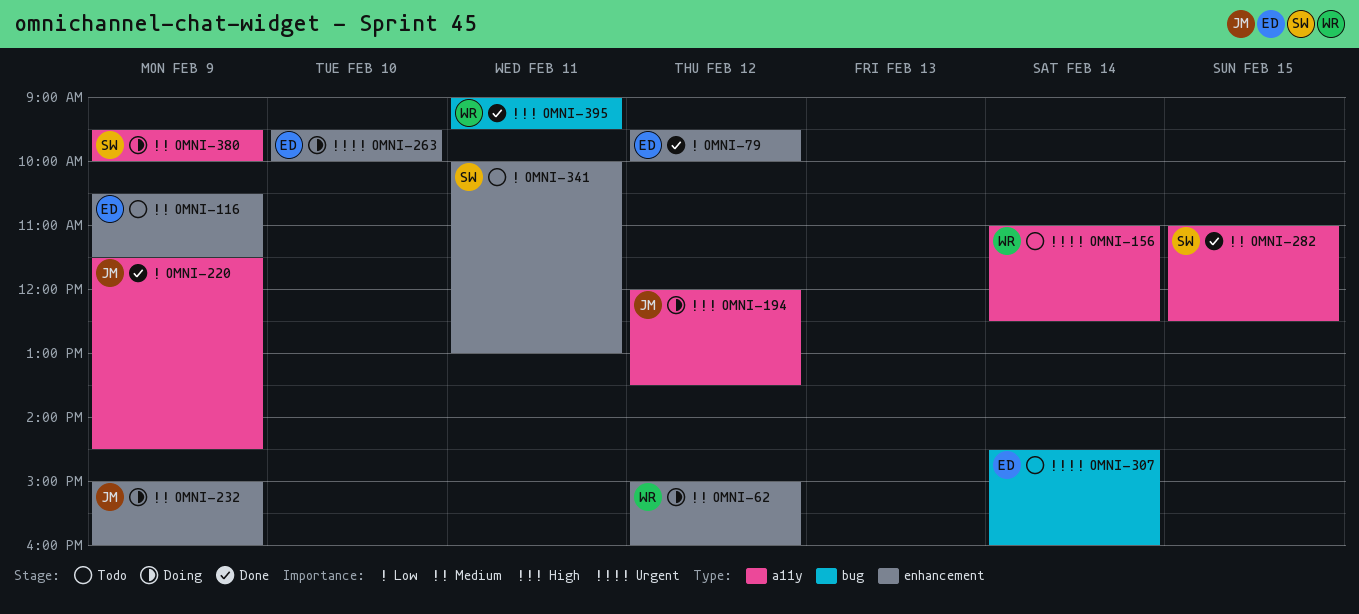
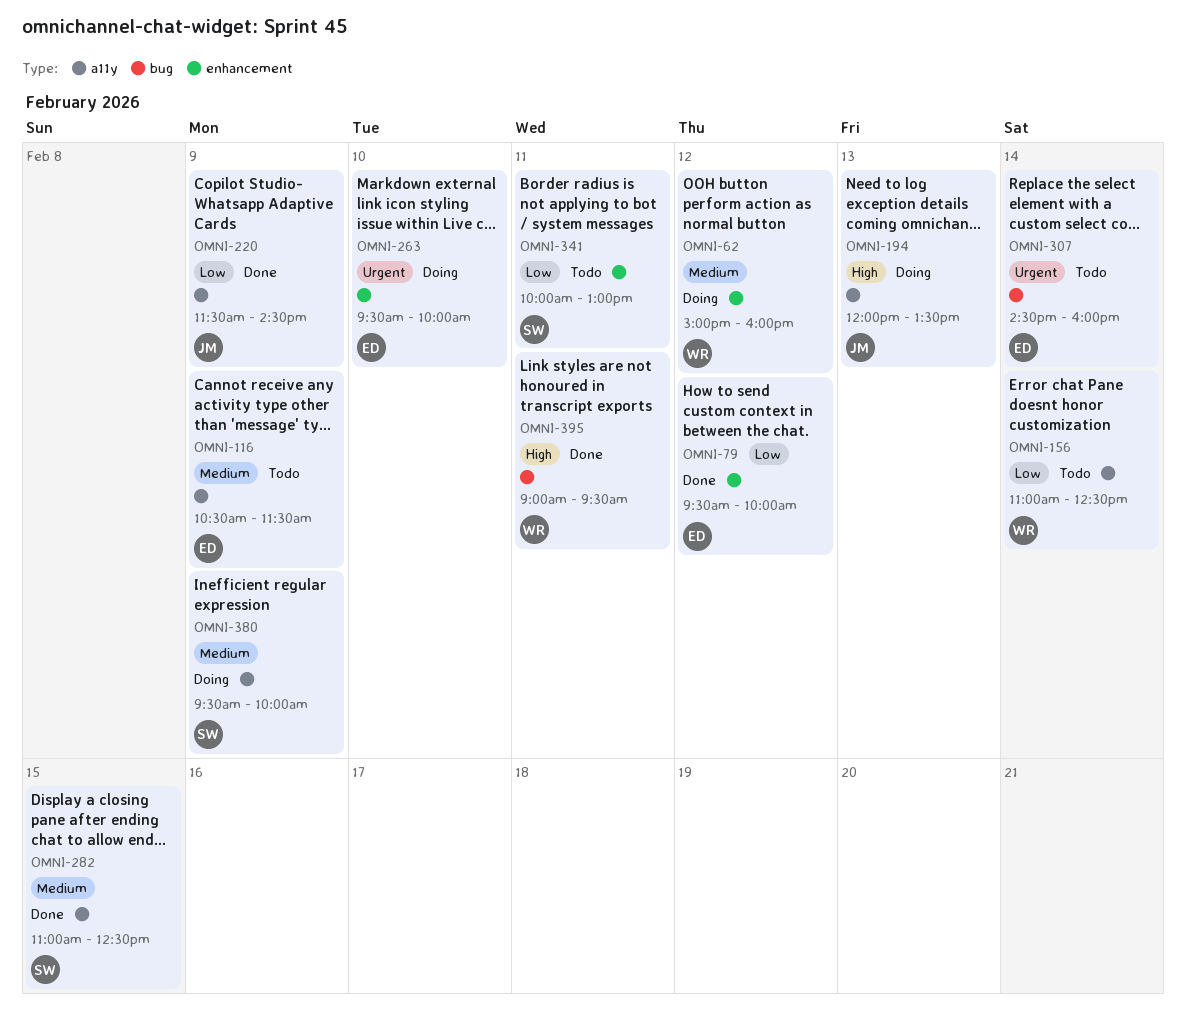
OMNI-116, label: enhancement -> a11y
OMNI-156, priority: Urgent -> Low
OMNI-194, day: Feb 12 -> Feb 13
OMNI-232: present -> none

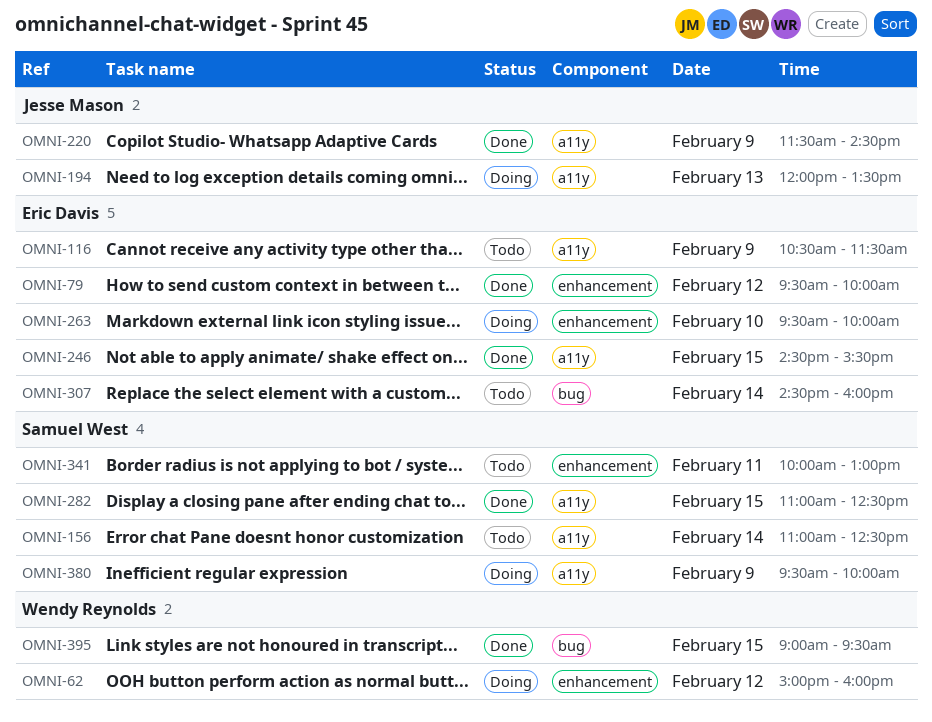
OMNI-156, owner: Wendy Reynolds -> Samuel West
OMNI-246: none -> present
OMNI-395, day: Feb 11 -> Feb 15

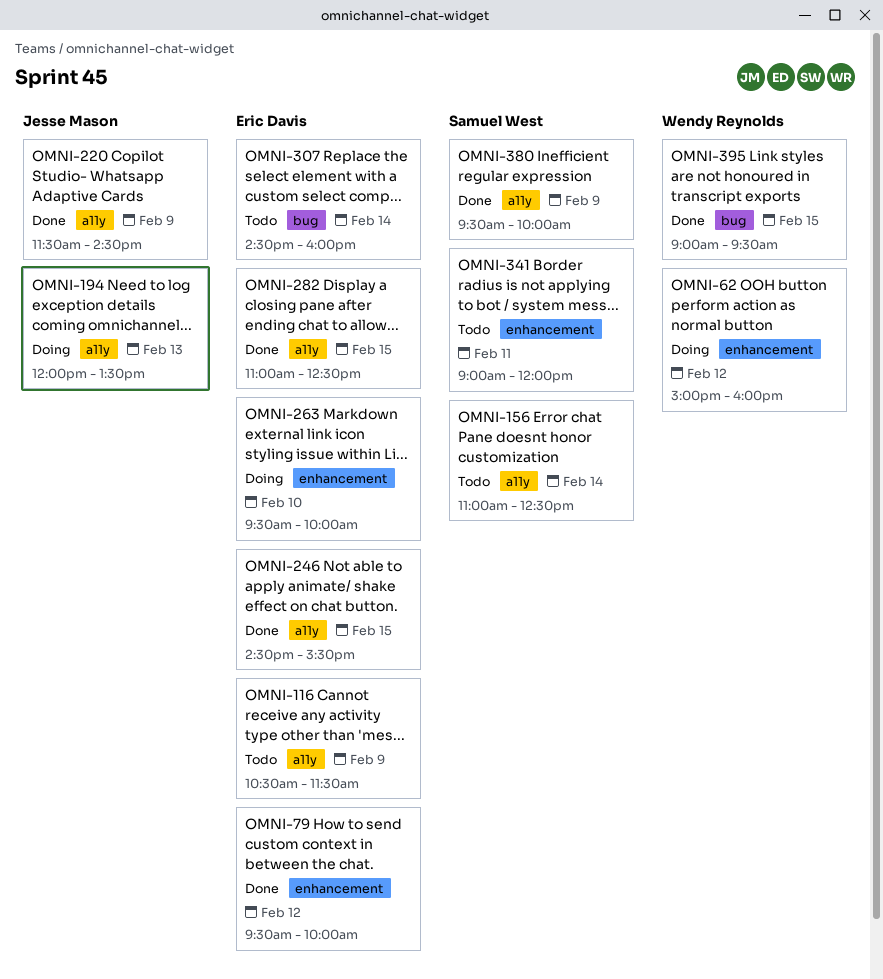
OMNI-282, owner: Samuel West -> Eric Davis
OMNI-341, begins: 10:00 -> 09:00
OMNI-341, ends: 13:00 -> 12:00
OMNI-380, status: Doing -> Done

